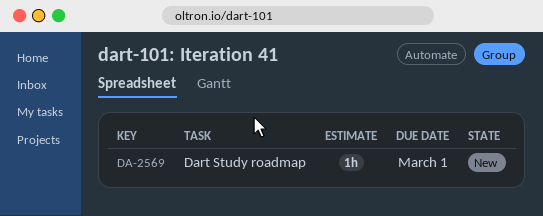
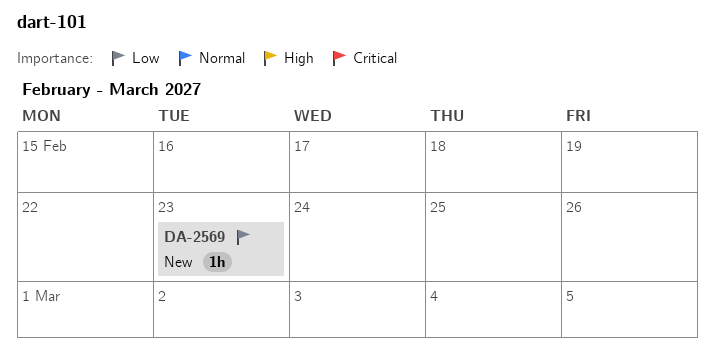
DA-2569, due: Mar 1 -> Feb 23

